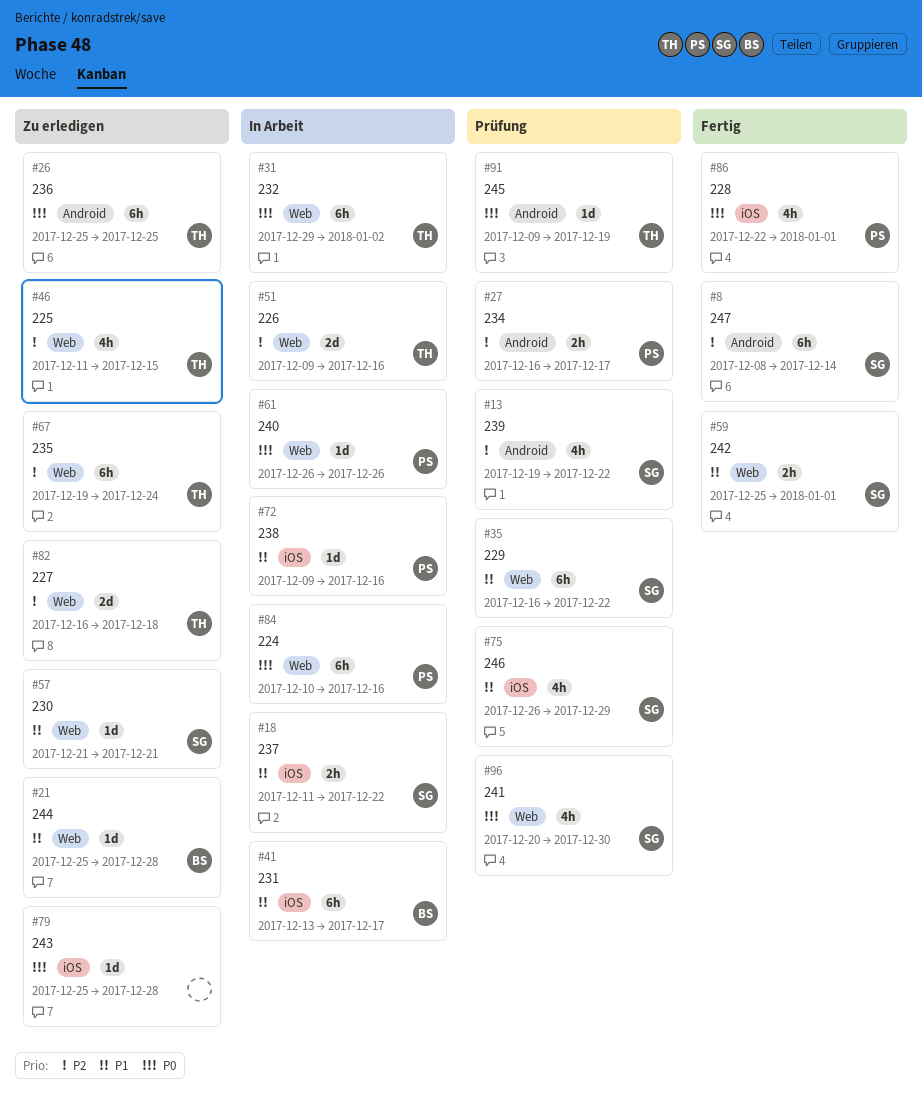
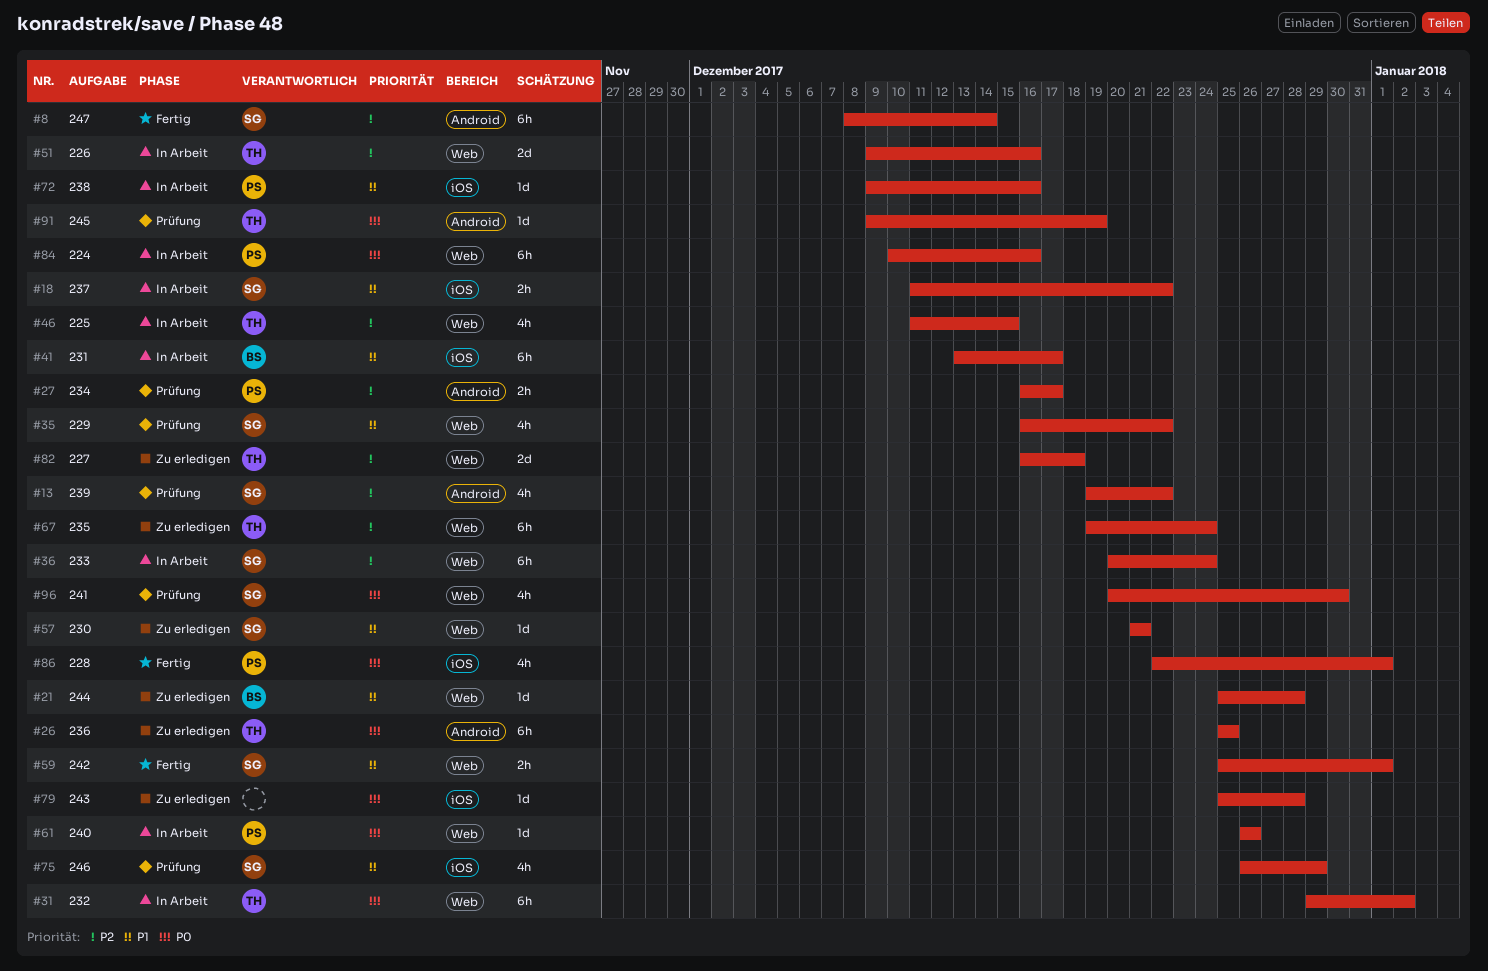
#35, estimate: 6h -> 4h
#36: none -> present
#46, status: Zu erledigen -> In Arbeit

